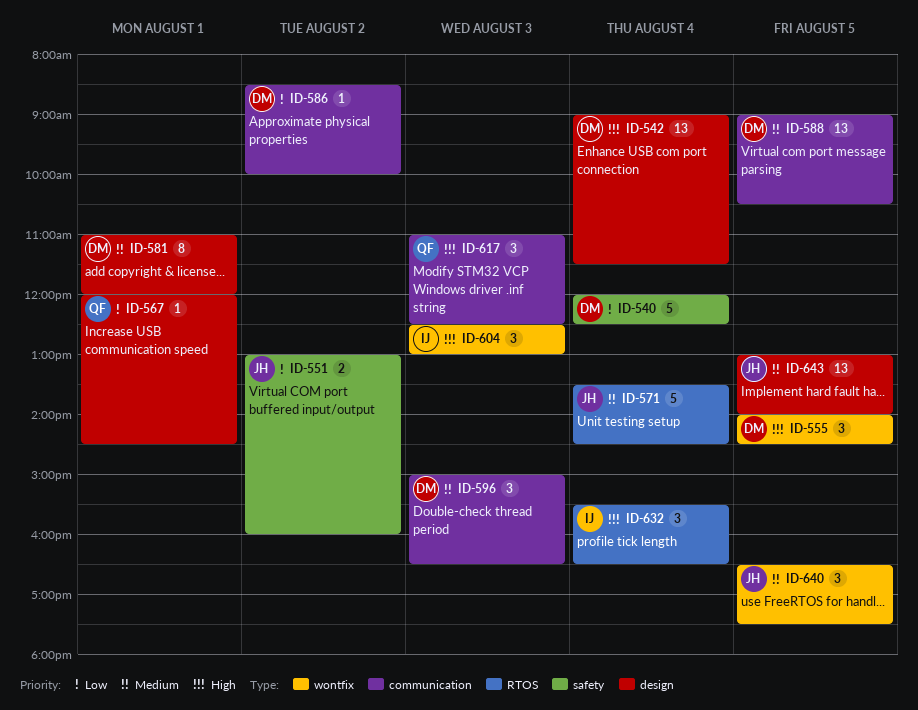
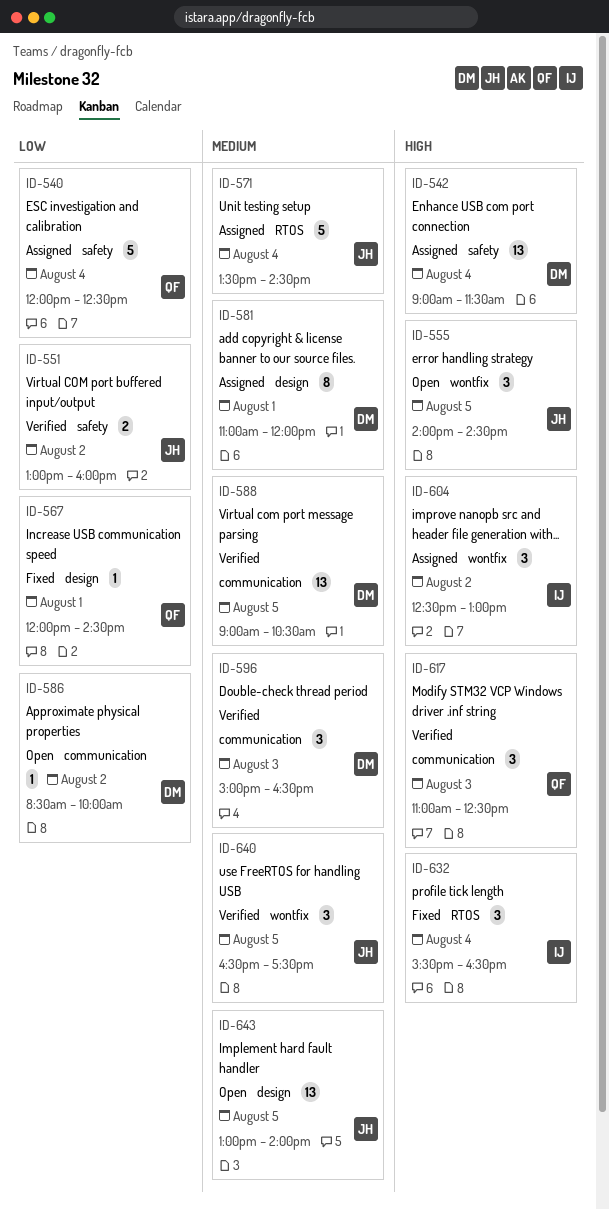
ID-540, owner: DM -> QF
ID-542, label: design -> safety
ID-555, owner: DM -> JH
ID-604, day: Aug 3 -> Aug 2

